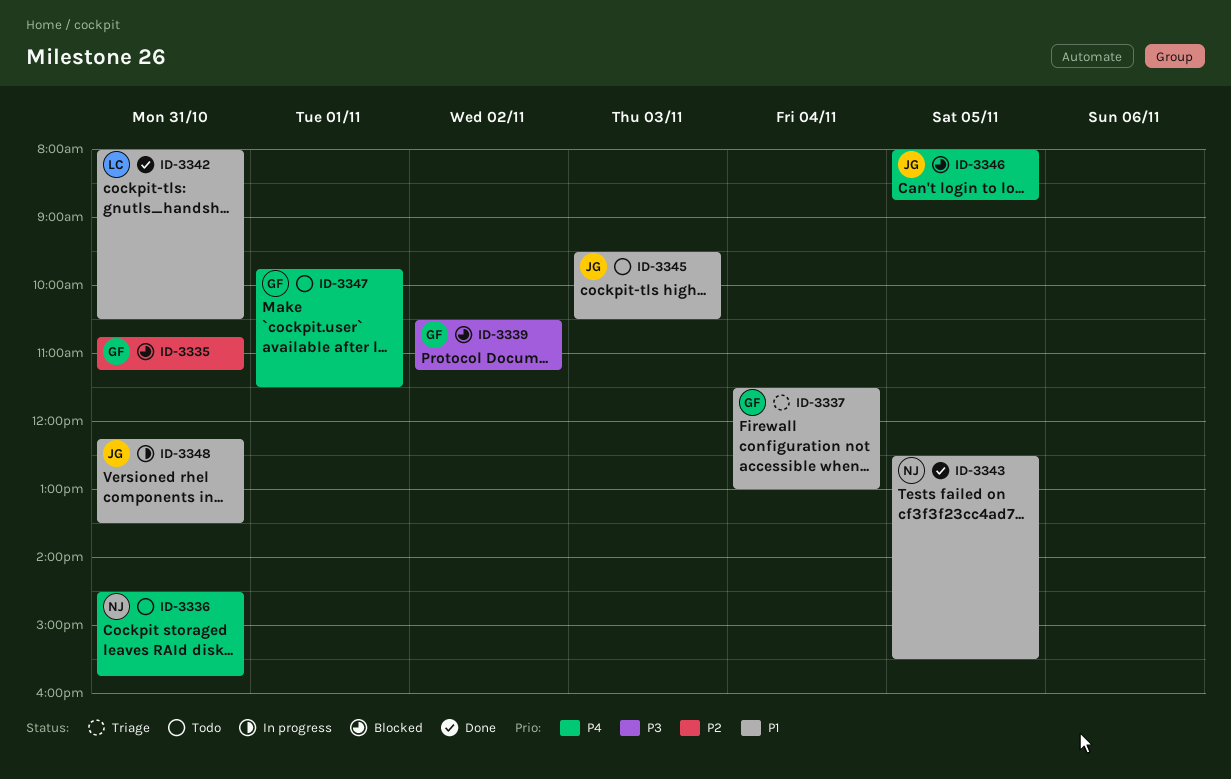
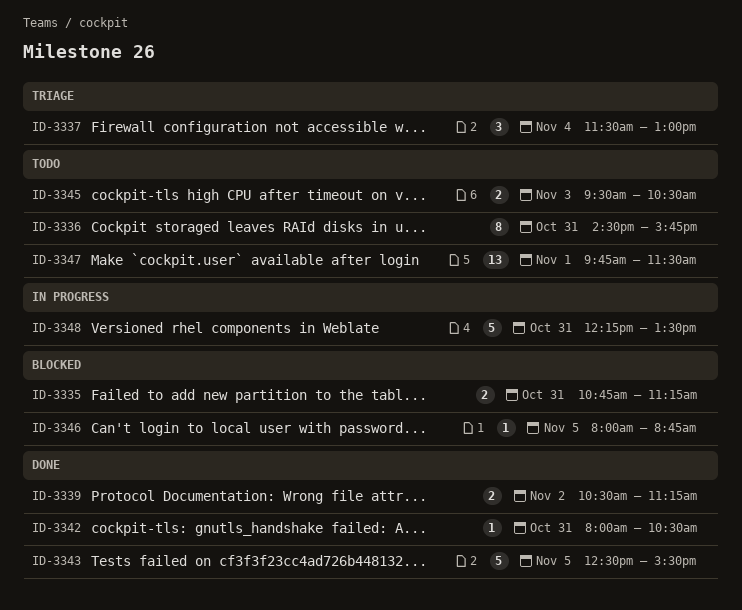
ID-3339, status: Blocked -> Done

